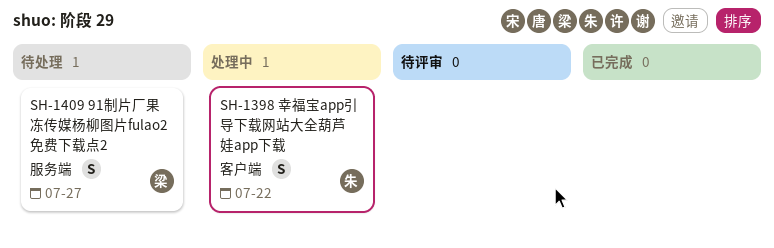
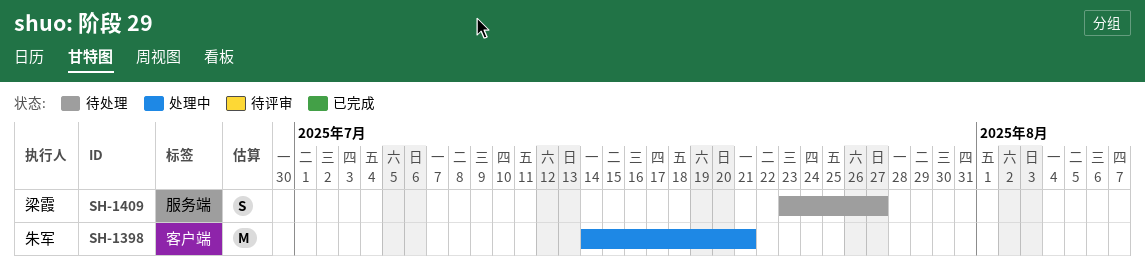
SH-1398, estimate: S -> M
SH-1398, due: Jul 22 -> Jul 21

